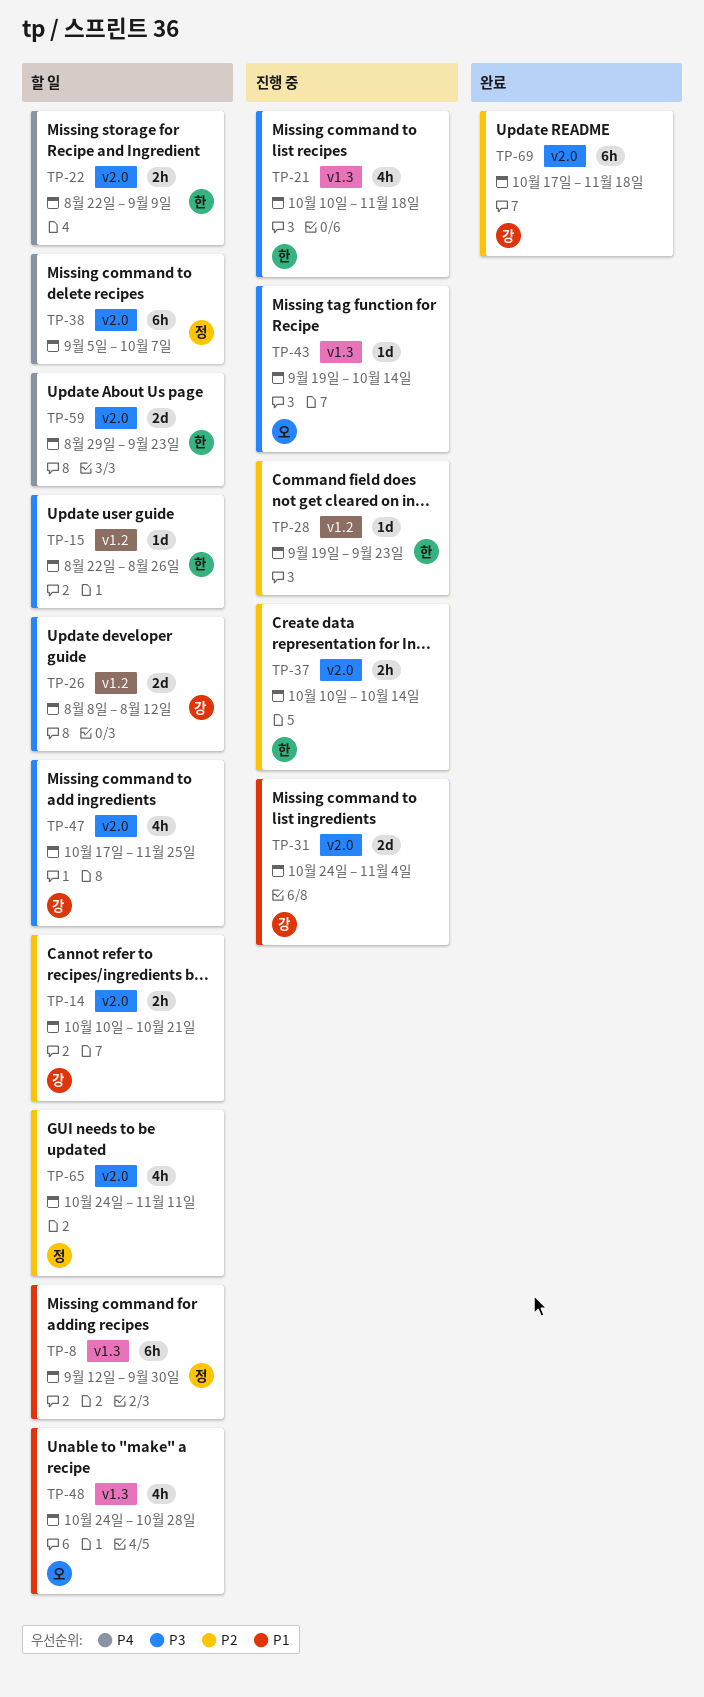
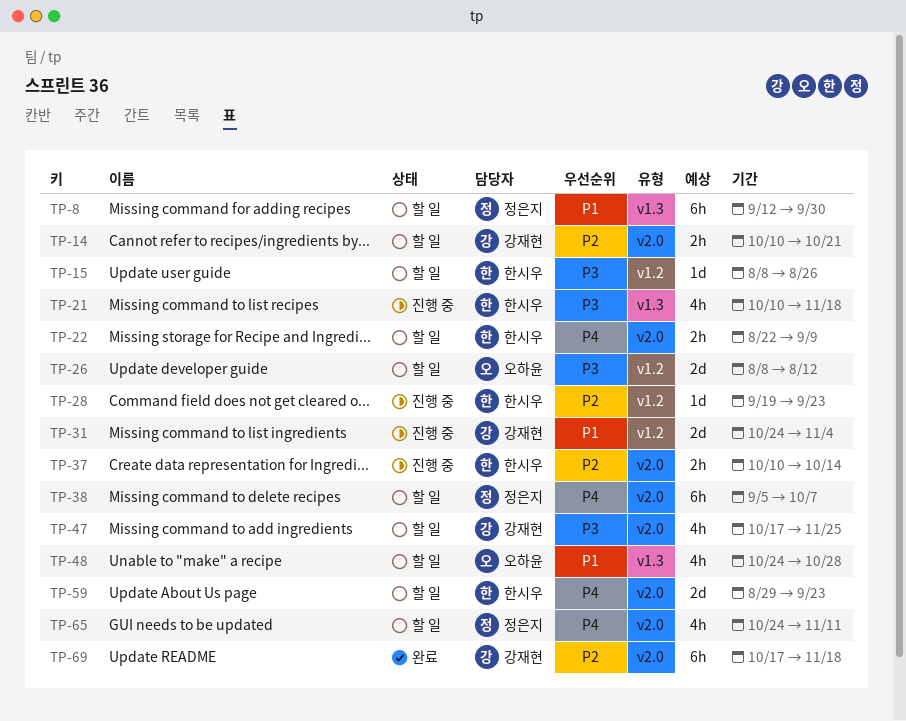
TP-15, start: Aug 22 -> Aug 8
TP-26, owner: 강재현 -> 오하윤
TP-31, label: v2.0 -> v1.2
TP-43: present -> none
TP-65, priority: P2 -> P4

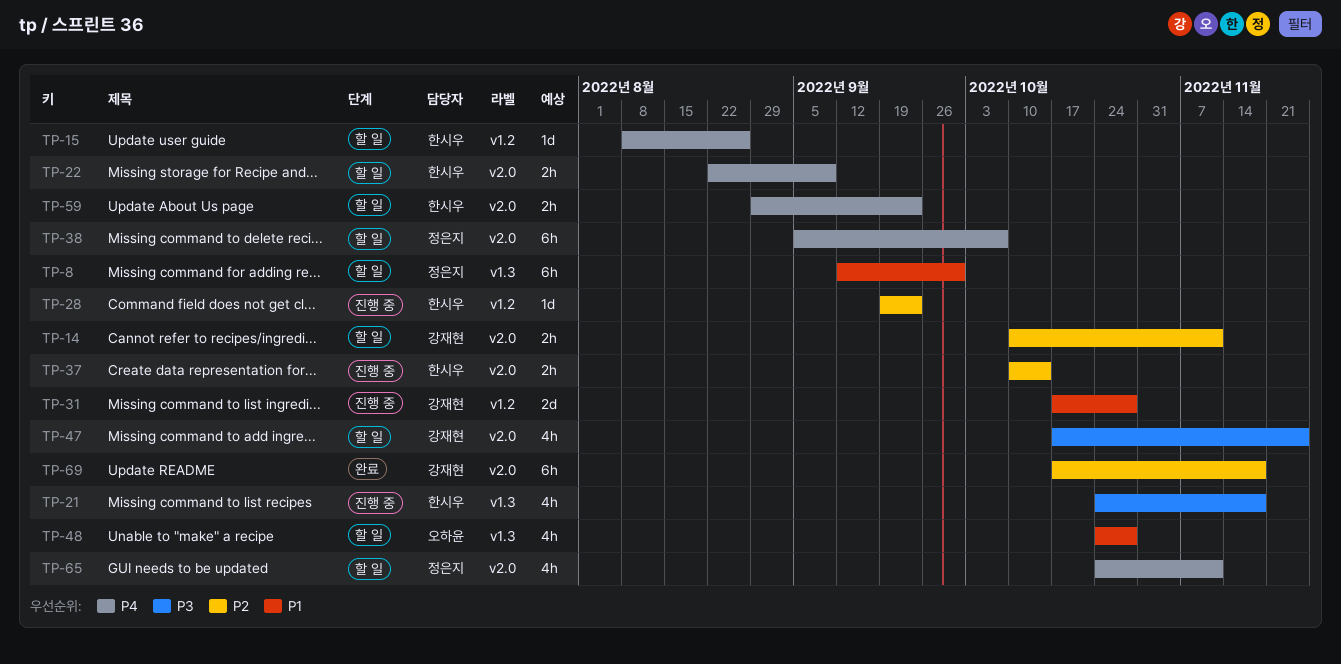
TP-14, due: Oct 21 -> Nov 11
TP-15, priority: P3 -> P4
TP-21, start: Oct 10 -> Oct 24
TP-26: present -> none
TP-31, start: Oct 24 -> Oct 17
TP-31, due: Nov 4 -> Oct 28
TP-59, estimate: 2d -> 2h

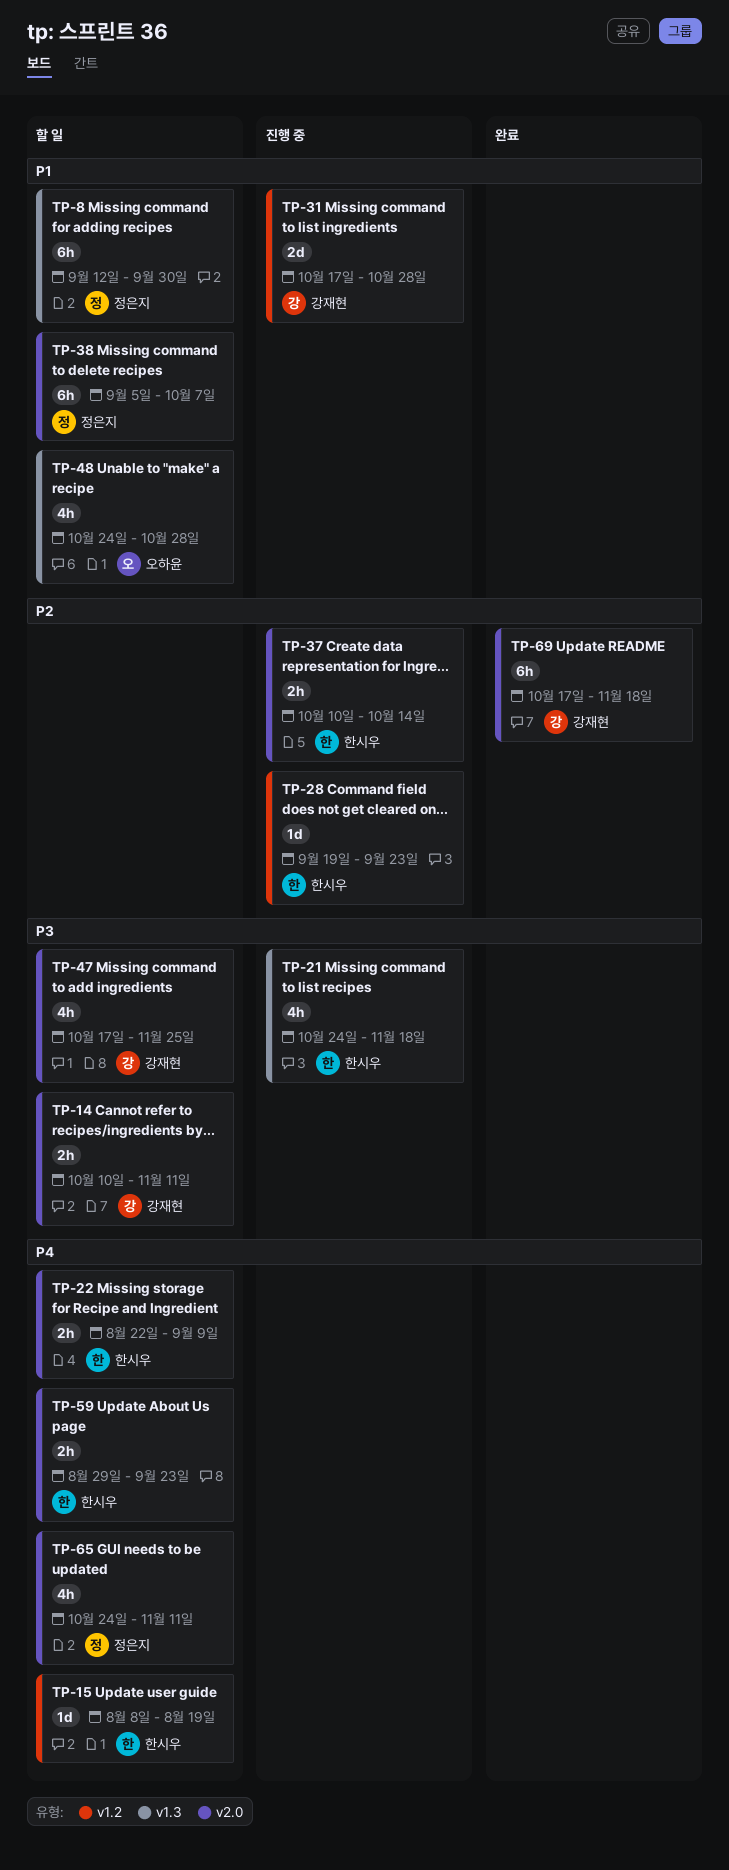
TP-14, priority: P2 -> P3
TP-15, due: Aug 26 -> Aug 19
TP-38, priority: P4 -> P1

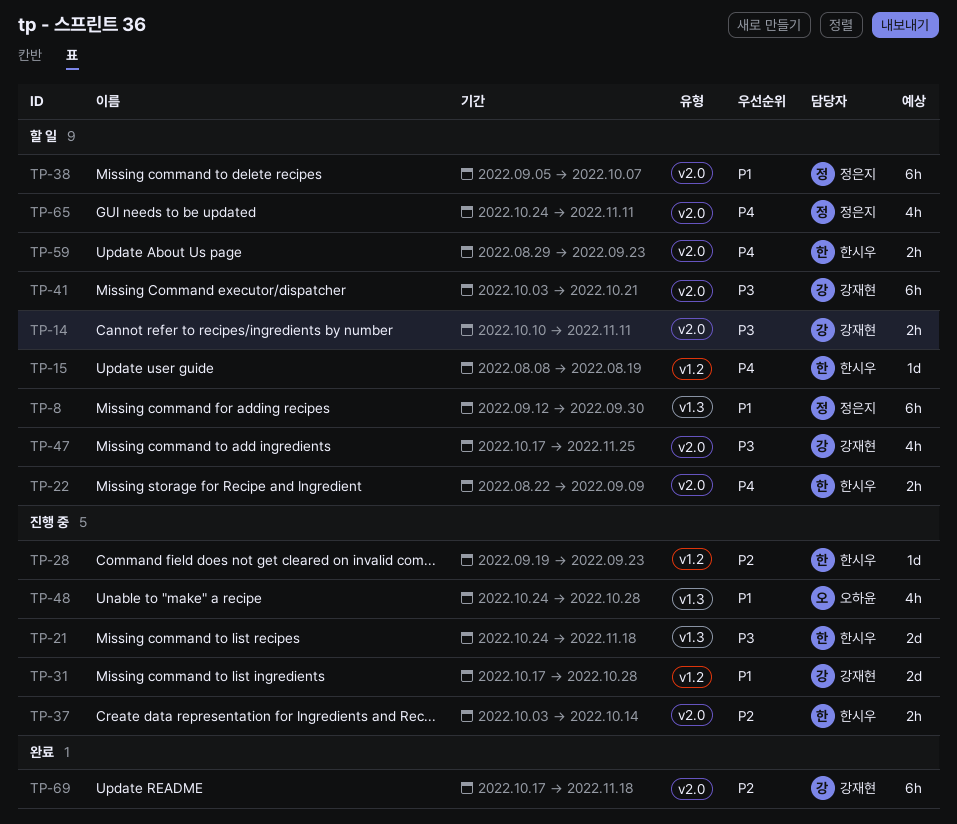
TP-21, estimate: 4h -> 2d
TP-37, start: Oct 10 -> Oct 3
TP-41: none -> present
TP-48, status: 할 일 -> 진행 중

